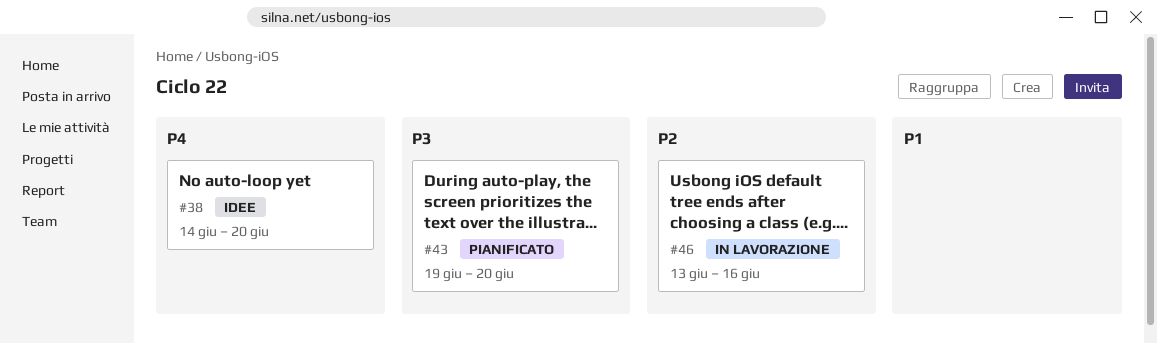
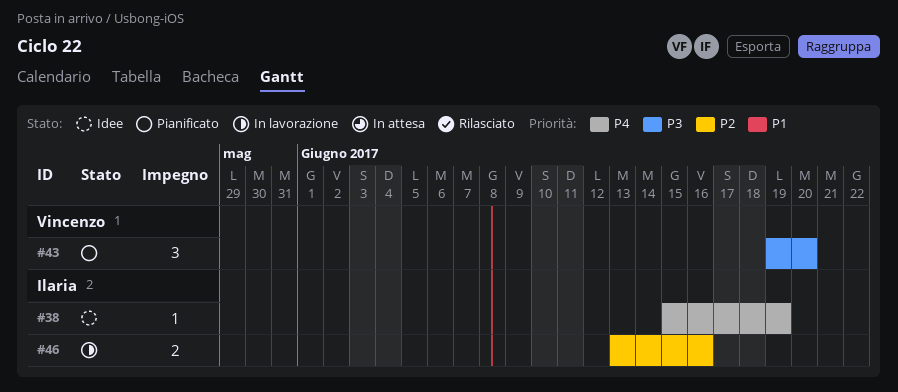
#38, start: Jun 14 -> Jun 15
#38, due: Jun 20 -> Jun 19

